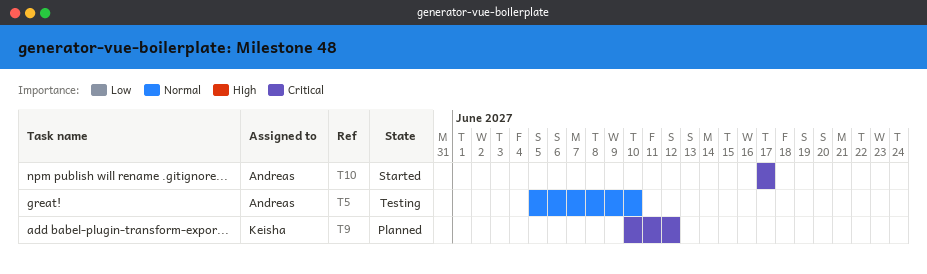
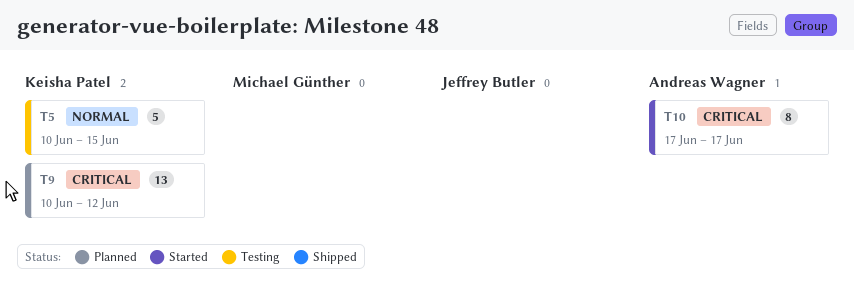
T5, owner: Andreas Wagner -> Keisha Patel
T5, start: Jun 5 -> Jun 10
T5, due: Jun 10 -> Jun 15

